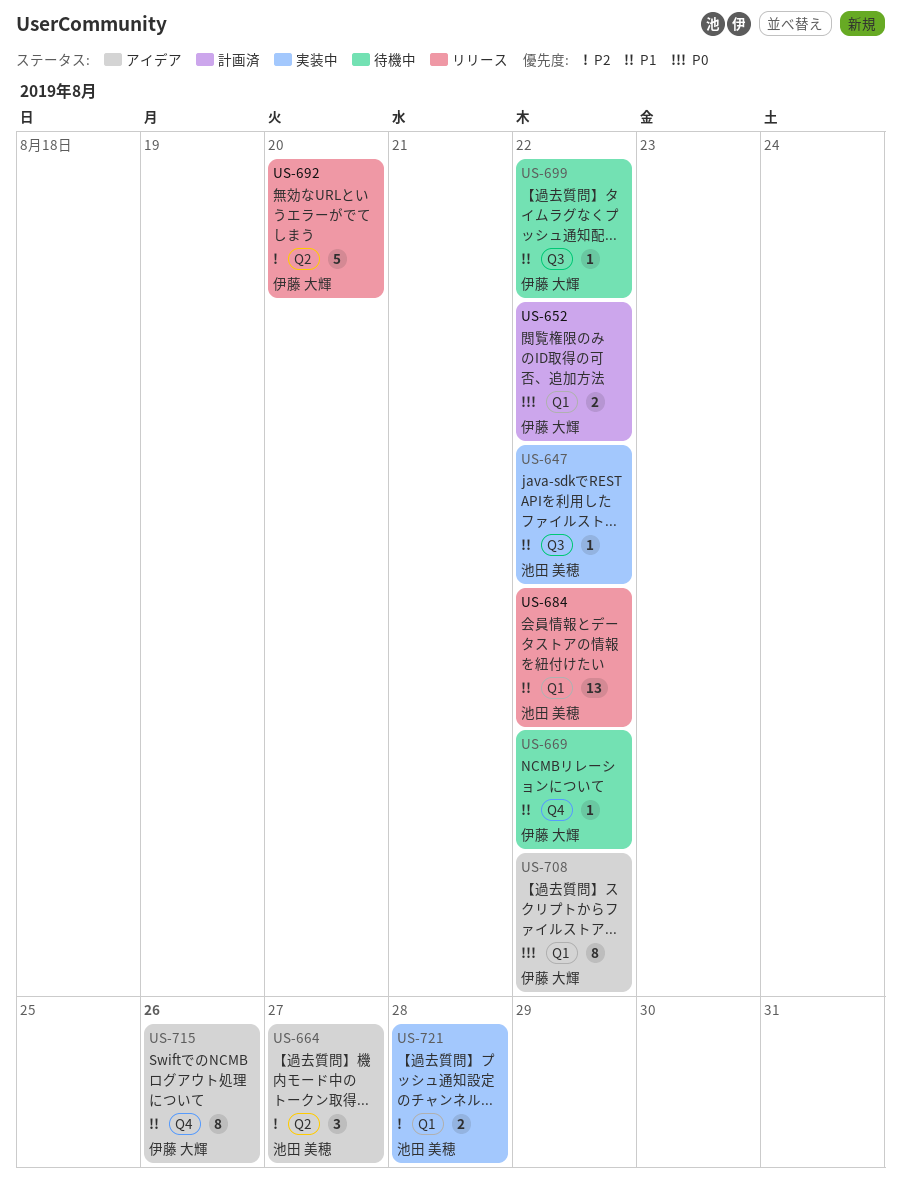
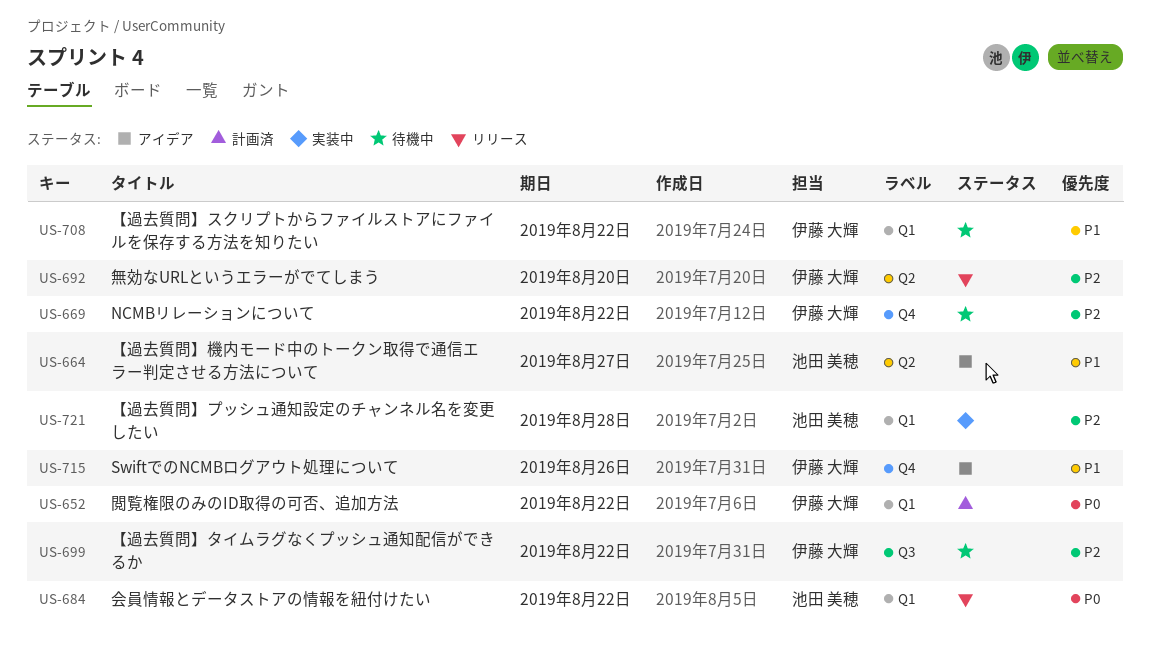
US-647: present -> none
US-664, priority: P2 -> P1
US-669, priority: P1 -> P2
US-684, priority: P1 -> P0
US-699, priority: P1 -> P2
US-708, status: アイデア -> 待機中
US-708, priority: P0 -> P1

